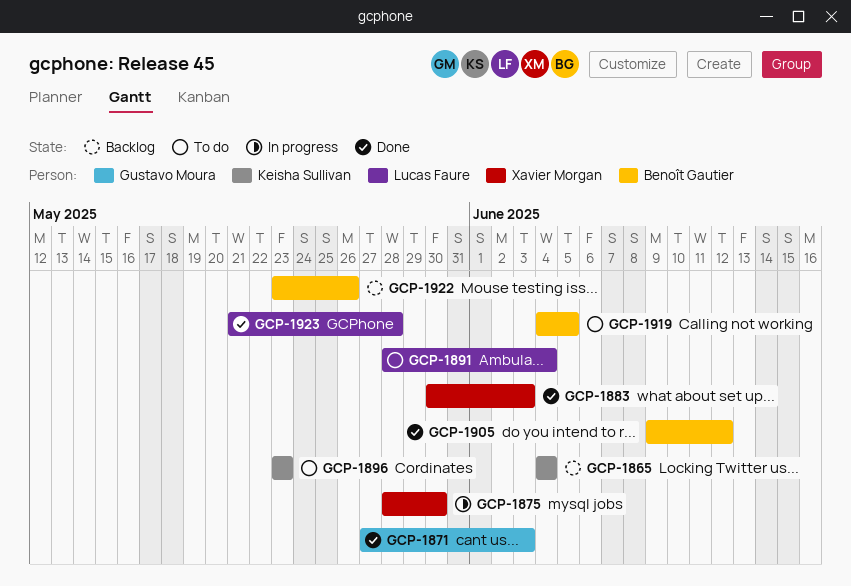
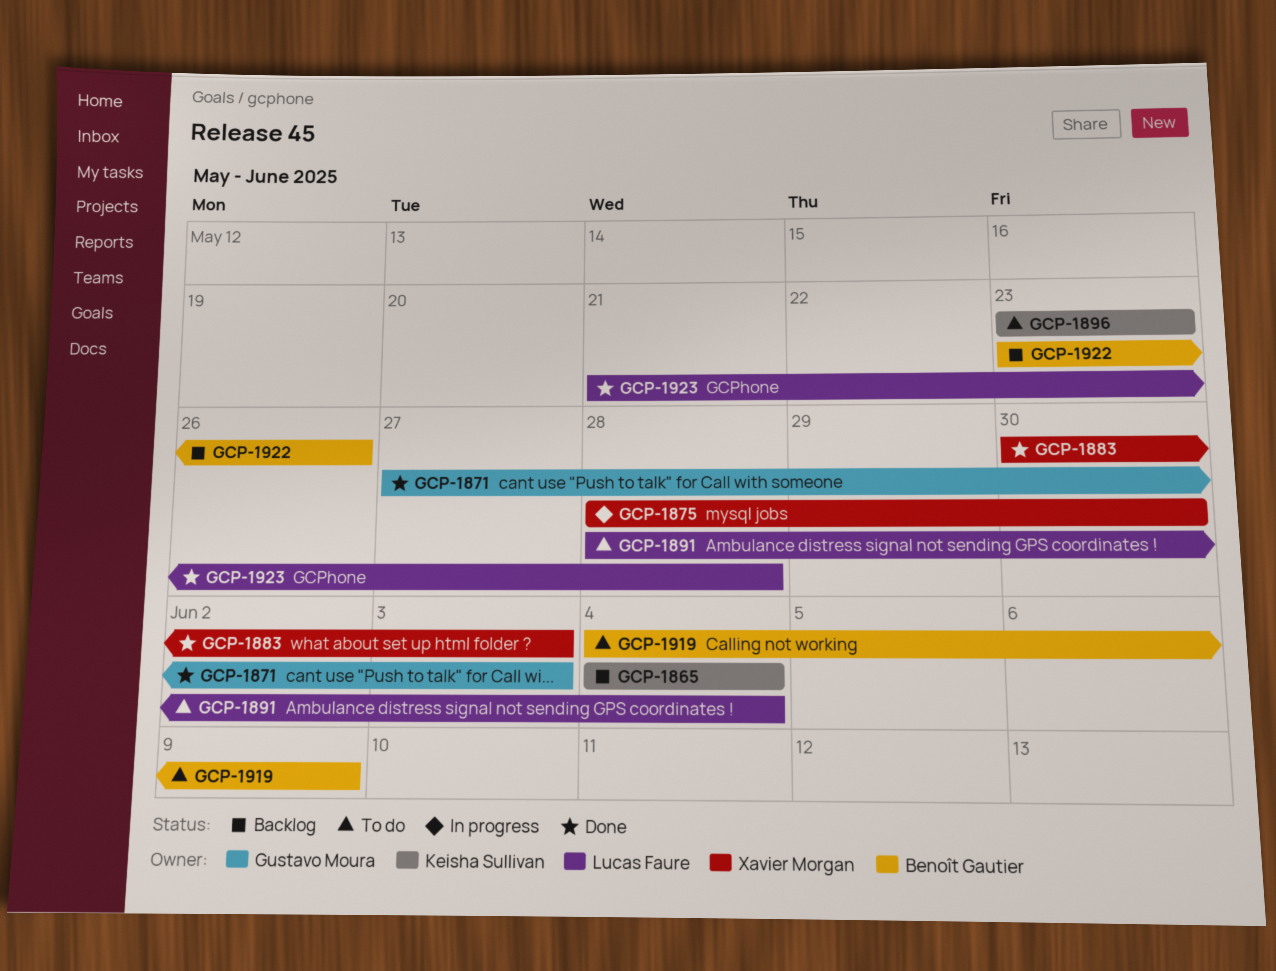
GCP-1905: present -> none
GCP-1919, due: Jun 5 -> Jun 9

